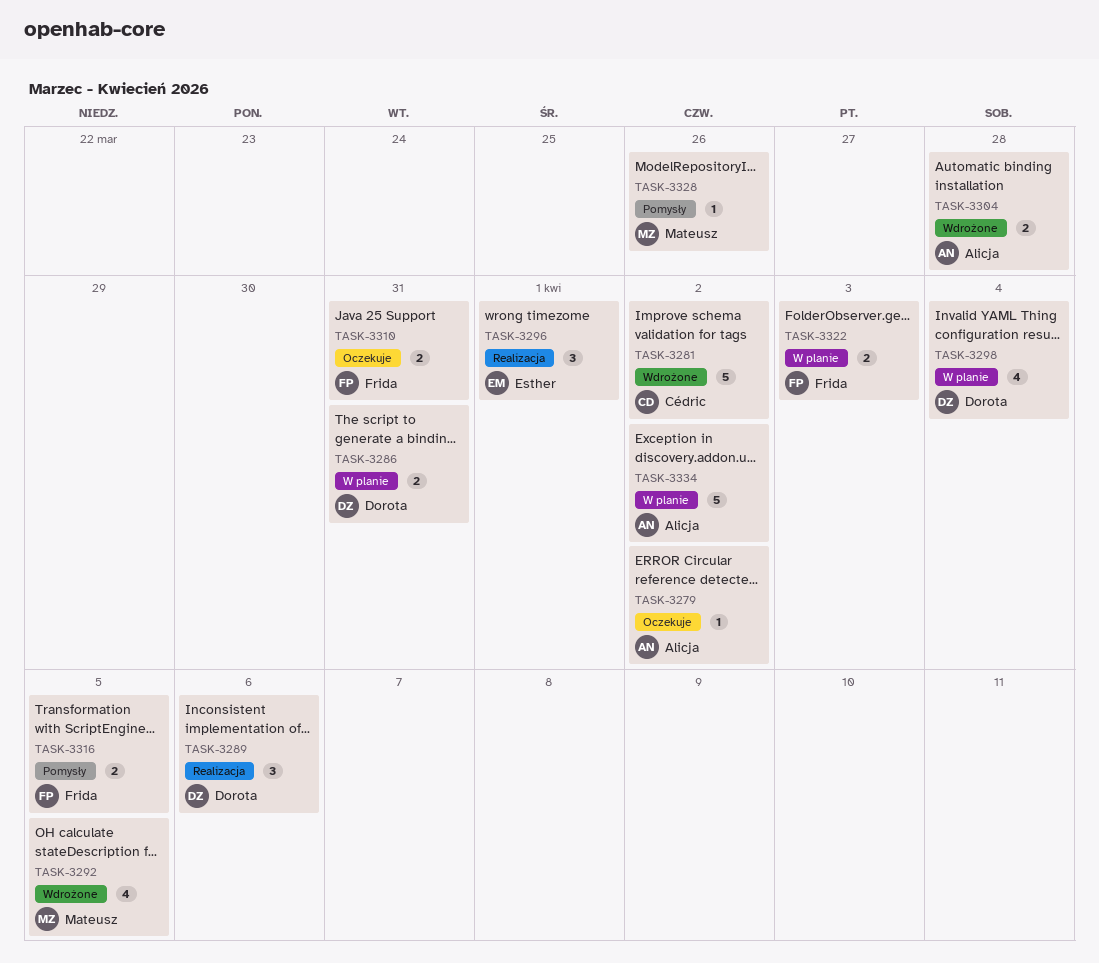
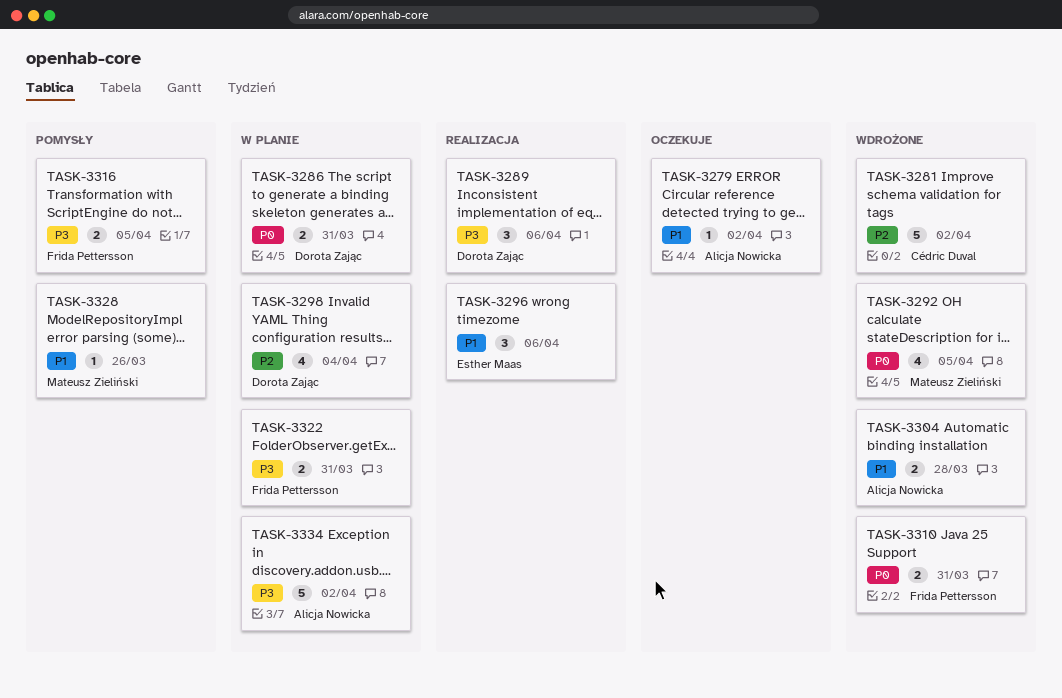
TASK-3296, due: Apr 1 -> Apr 6
TASK-3310, status: Oczekuje -> Wdrożone
TASK-3322, due: Apr 3 -> Mar 31

